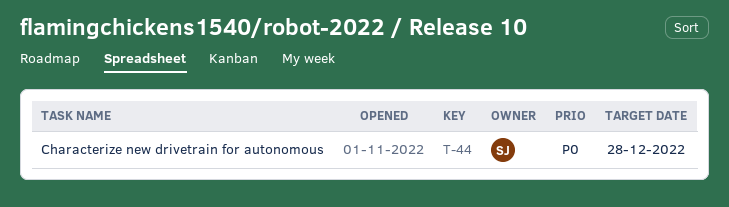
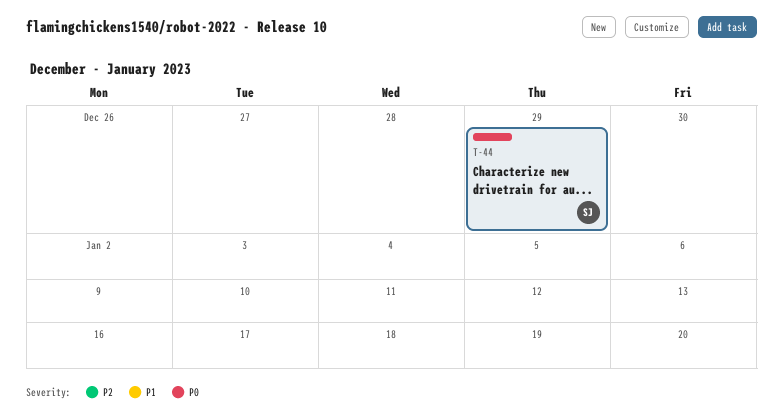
T-44, due: Dec 28 -> Dec 29

